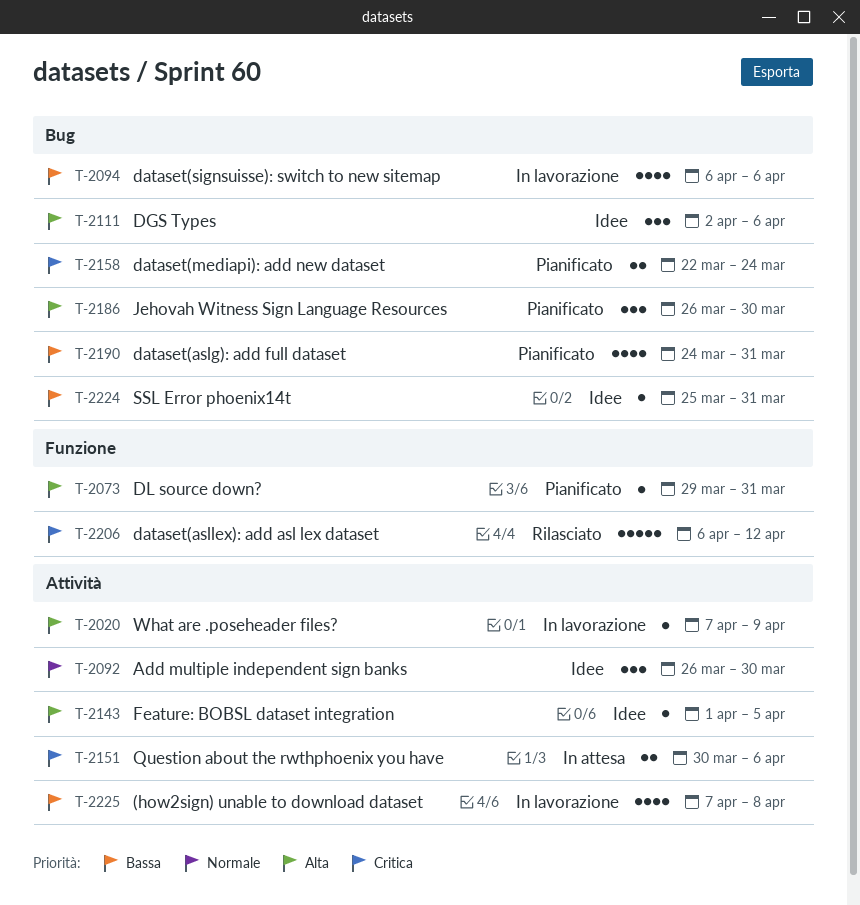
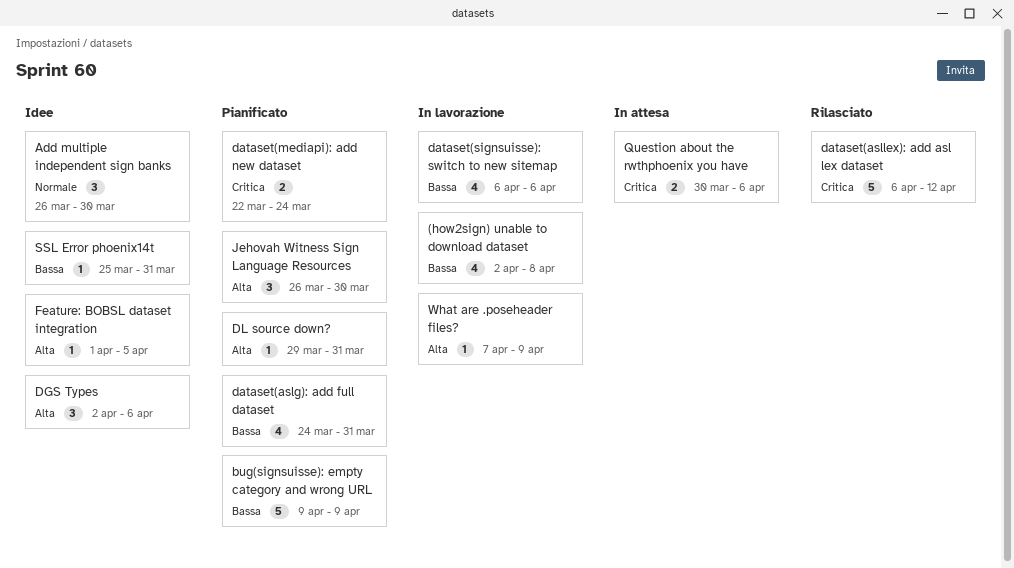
(how2sign) unable to download dataset, start: Apr 7 -> Apr 2
bug(signsuisse): empty category and wrong URL: none -> present

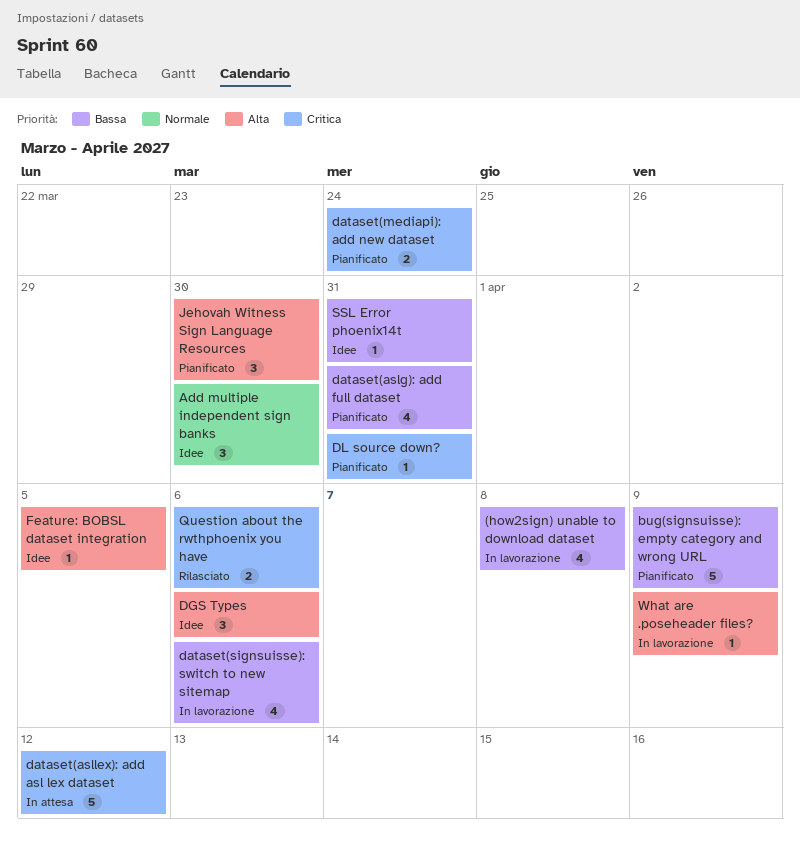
dataset(asllex): add asl lex dataset, status: Rilasciato -> In attesa
DL source down?, priority: Alta -> Critica
Question about the rwthphoenix you have, status: In attesa -> Rilasciato

